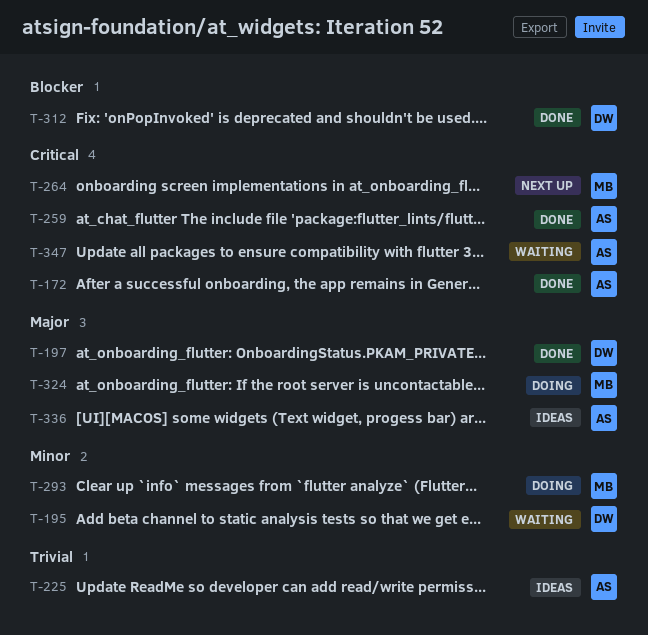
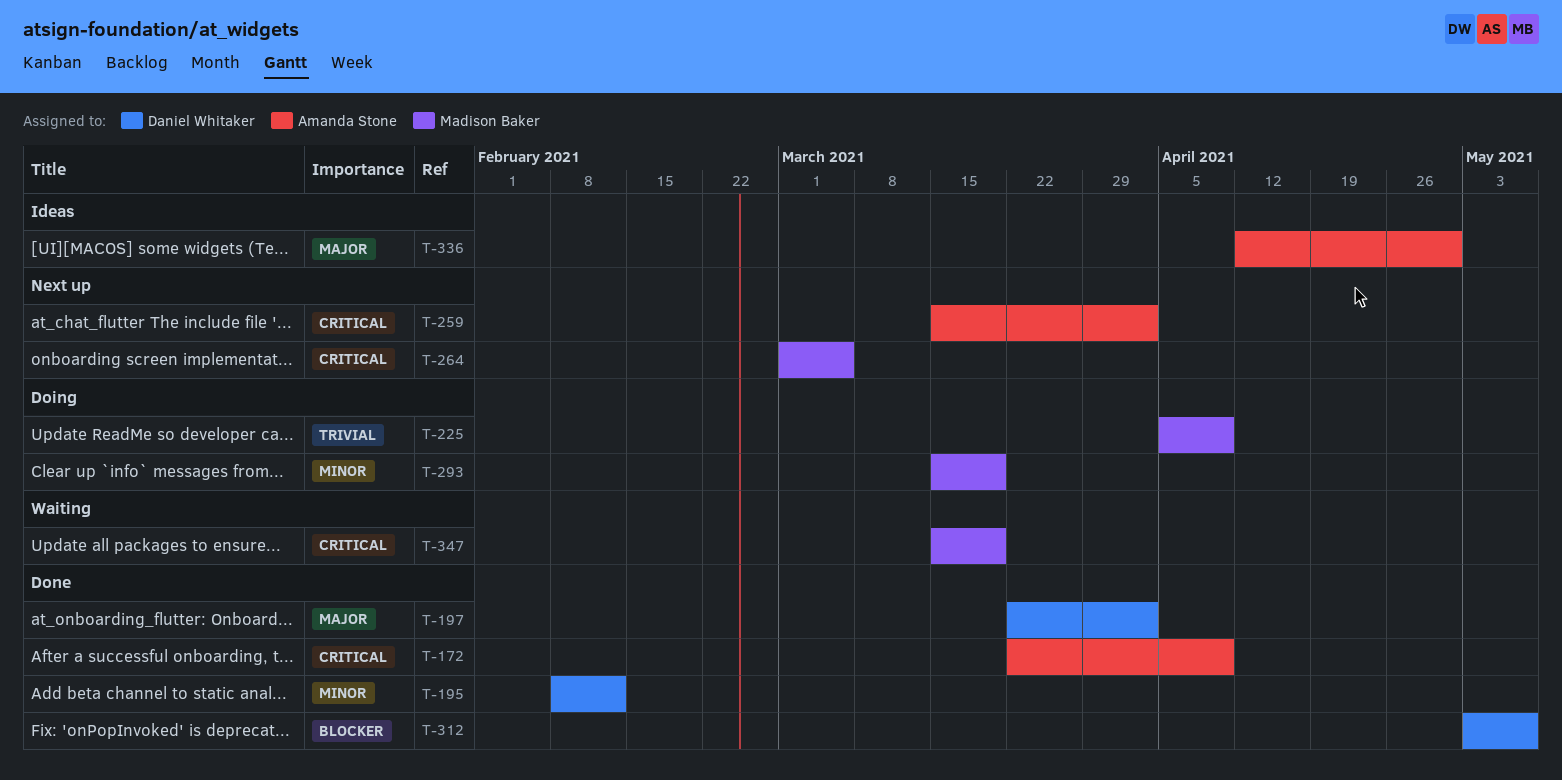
T-195, status: Waiting -> Done
T-225, status: Ideas -> Doing
T-225, owner: Amanda Stone -> Madison Baker
T-259, status: Done -> Next up
T-324: present -> none
T-347, owner: Amanda Stone -> Madison Baker

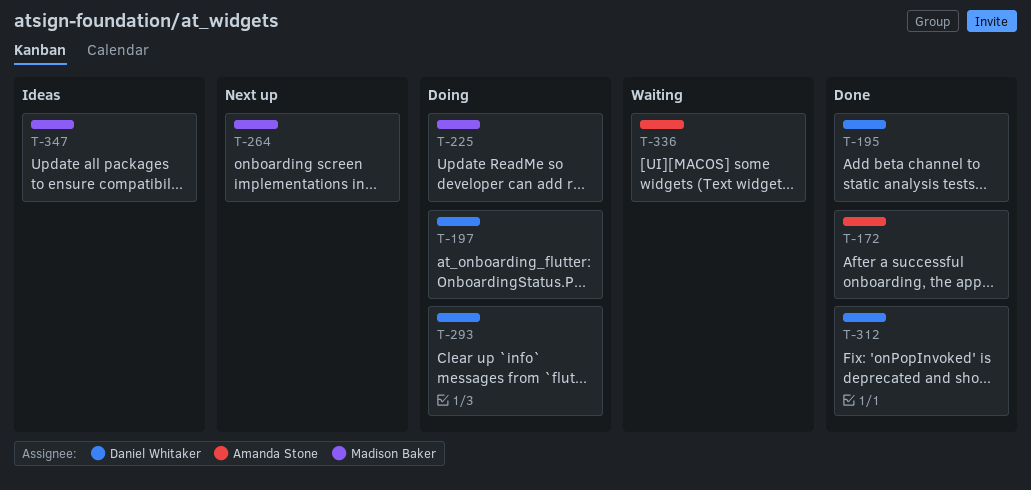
T-197, status: Done -> Doing
T-259: present -> none
T-293, owner: Madison Baker -> Daniel Whitaker
T-336, status: Ideas -> Waiting
T-347, status: Waiting -> Ideas

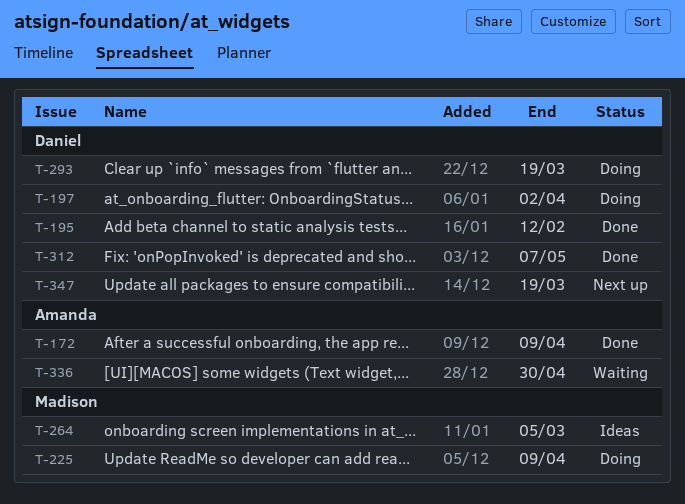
T-264, status: Next up -> Ideas
T-347, status: Ideas -> Next up
T-347, owner: Madison Baker -> Daniel Whitaker

